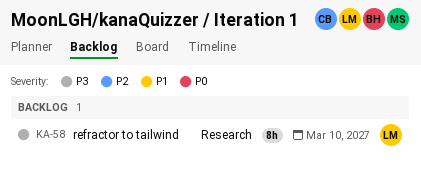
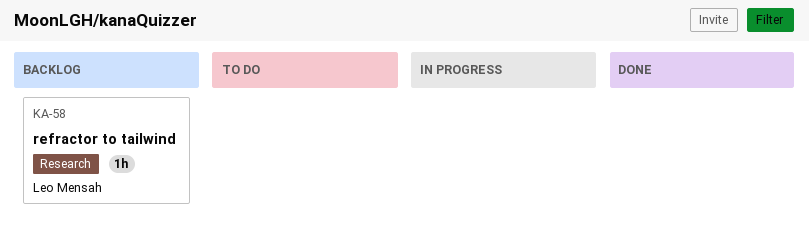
KA-58, estimate: 8h -> 1h

